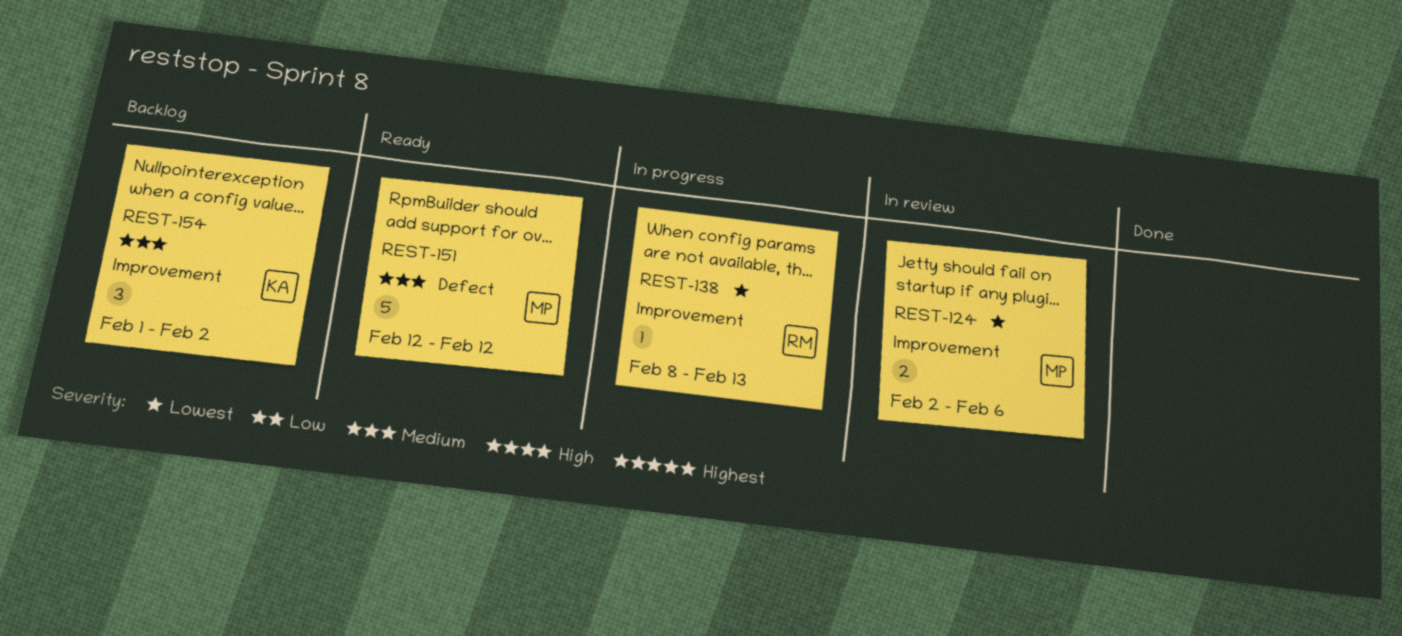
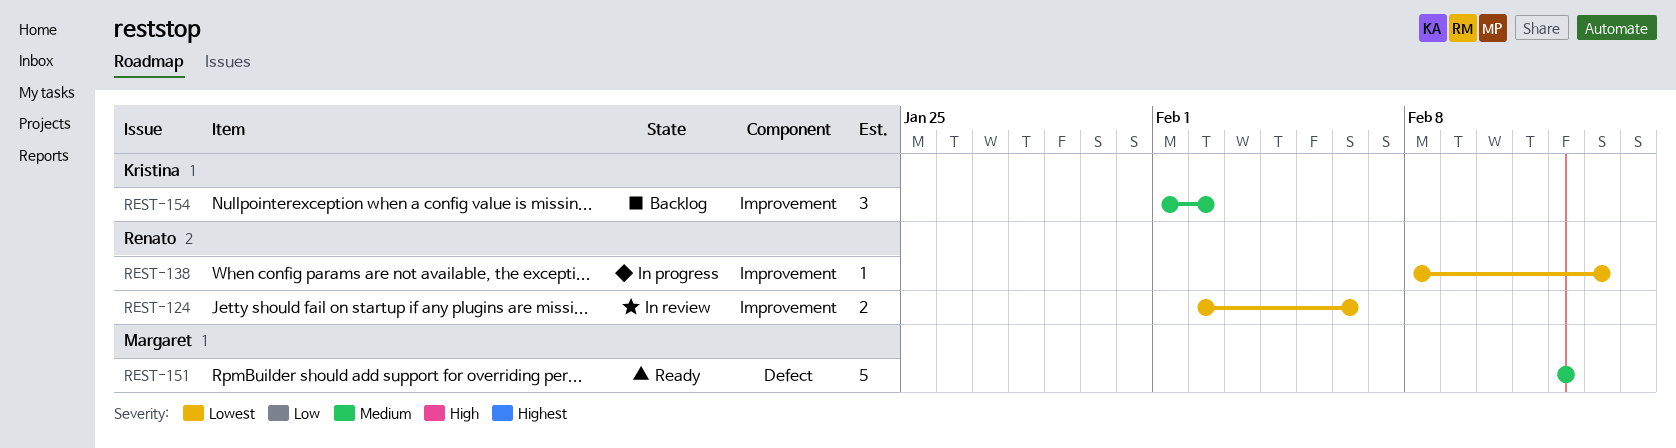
REST-124, owner: Margaret -> Renato

